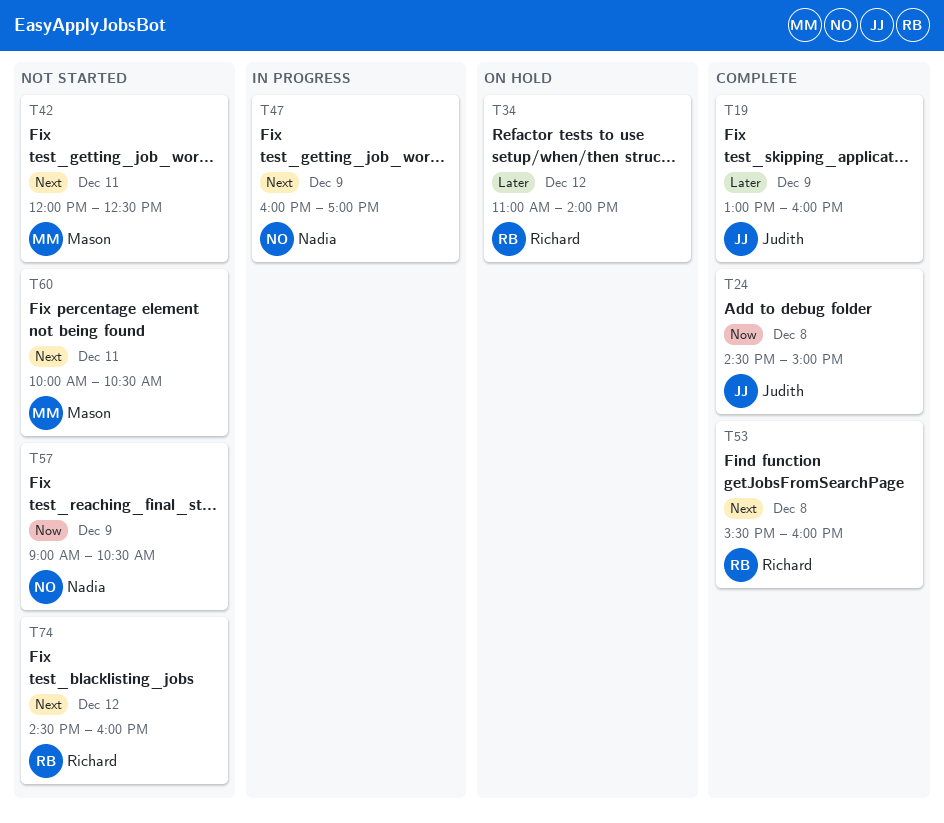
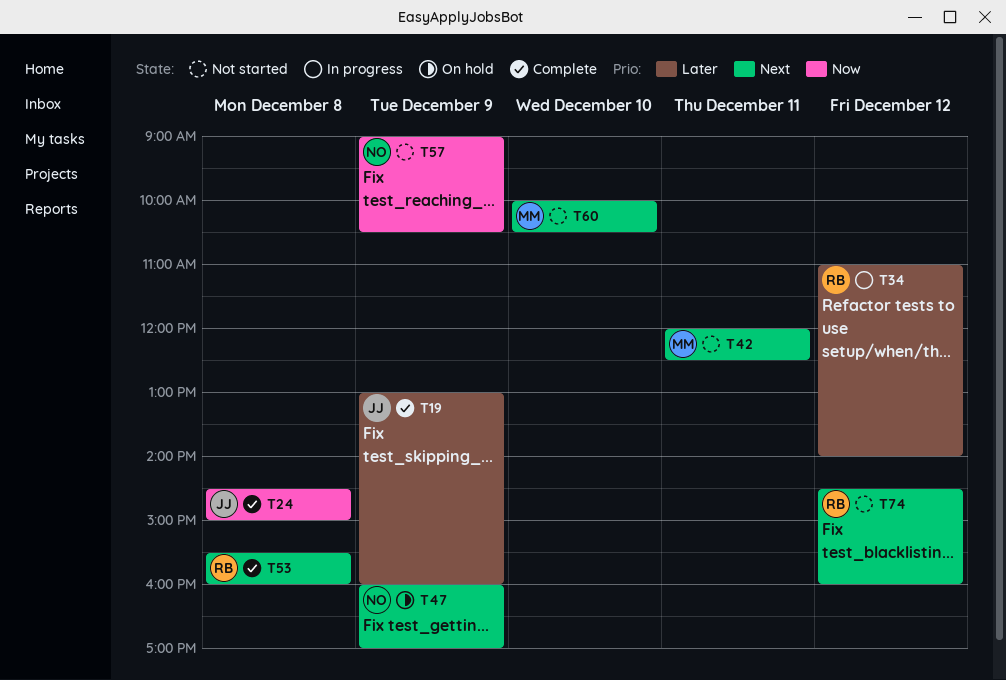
T34, status: On hold -> In progress
T47, status: In progress -> On hold
T60, day: Dec 11 -> Dec 10

